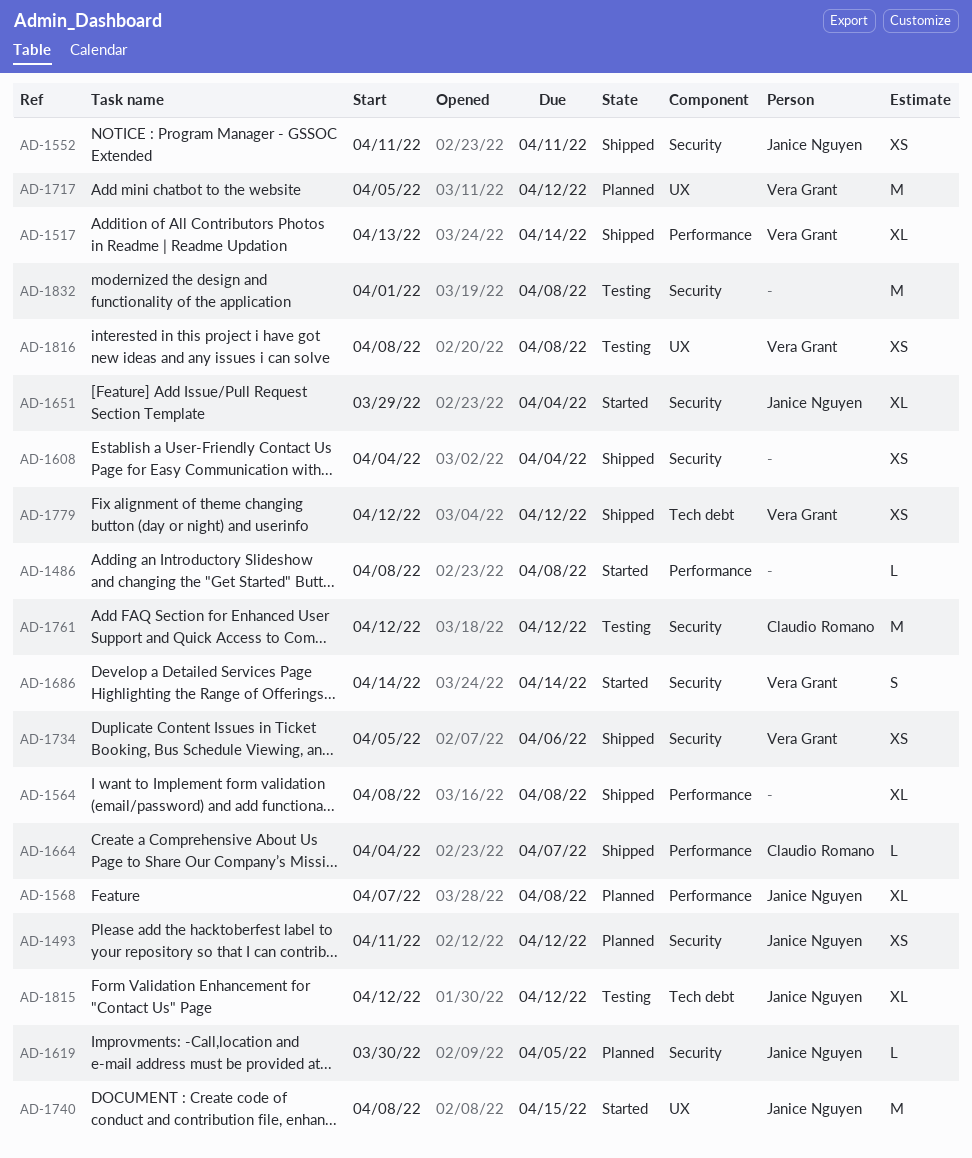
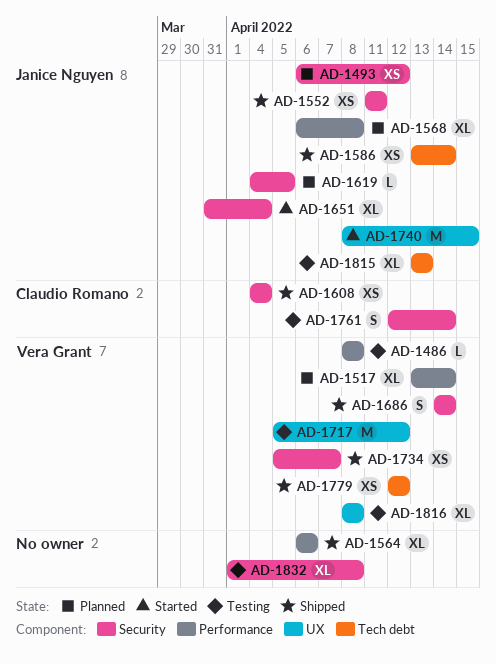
AD-1486, status: Started -> Testing
AD-1486, owner: none -> Vera Grant
AD-1493, start: Apr 11 -> Apr 6
AD-1517, status: Shipped -> Planned
AD-1564, start: Apr 8 -> Apr 6
AD-1564, due: Apr 8 -> Apr 6
AD-1568, start: Apr 7 -> Apr 6
AD-1586: none -> present
AD-1608, owner: none -> Claudio Romano
AD-1619, start: Mar 30 -> Apr 4
AD-1651, start: Mar 29 -> Mar 31
AD-1664: present -> none
AD-1686, status: Started -> Shipped
AD-1717, status: Planned -> Testing
AD-1734, due: Apr 6 -> Apr 7
AD-1761, estimate: M -> S
AD-1761, due: Apr 12 -> Apr 14
AD-1815, start: Apr 12 -> Apr 13
AD-1815, due: Apr 12 -> Apr 13
AD-1816, estimate: XS -> XL
AD-1832, estimate: M -> XL

